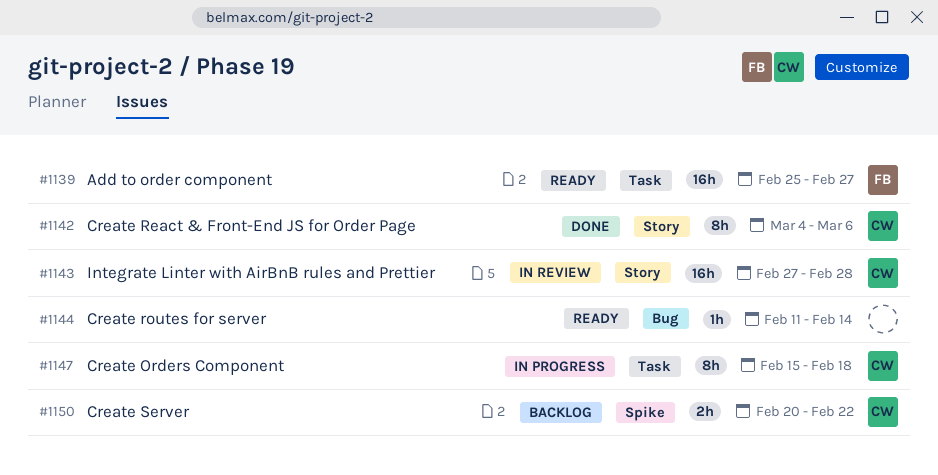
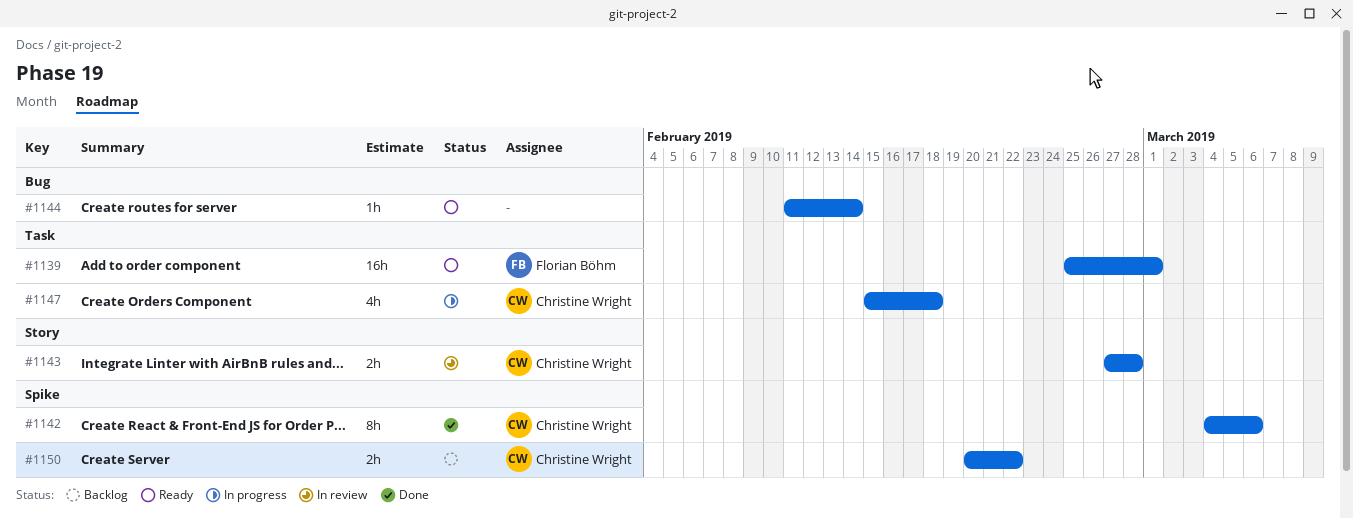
#1139, due: Feb 27 -> Mar 1
#1142, label: Story -> Spike
#1143, estimate: 16h -> 2h
#1147, estimate: 8h -> 4h

